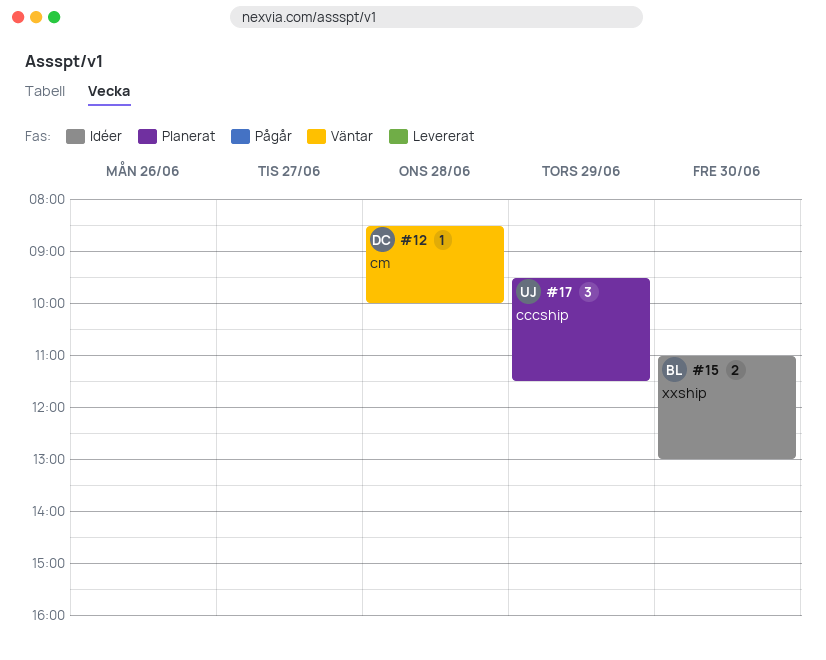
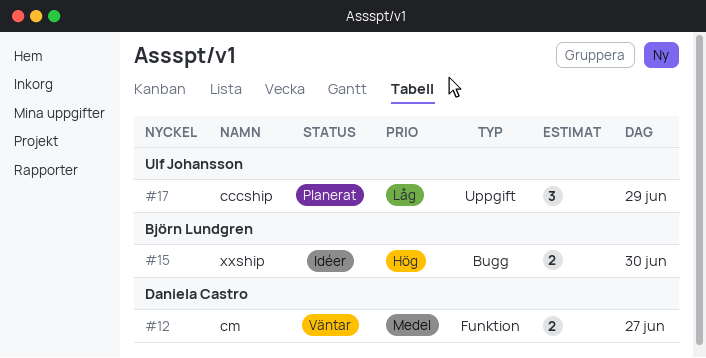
#12, estimate: 1 -> 2
#12, day: Jun 28 -> Jun 27

